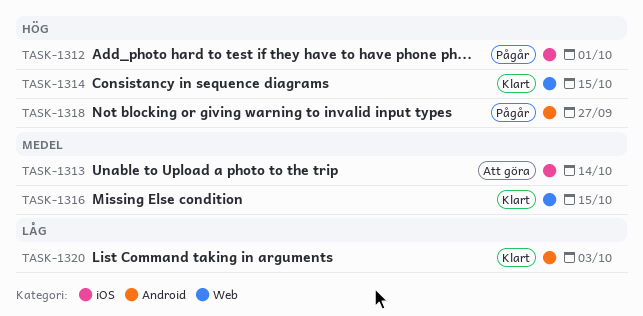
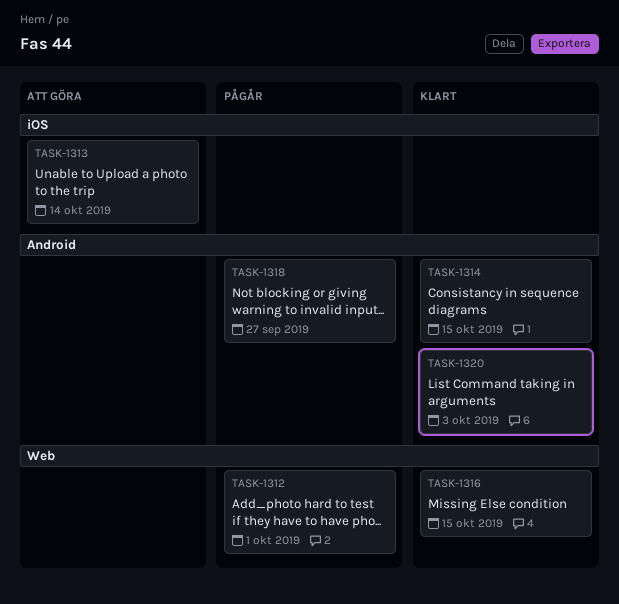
TASK-1312, label: iOS -> Web
TASK-1314, label: Web -> Android

